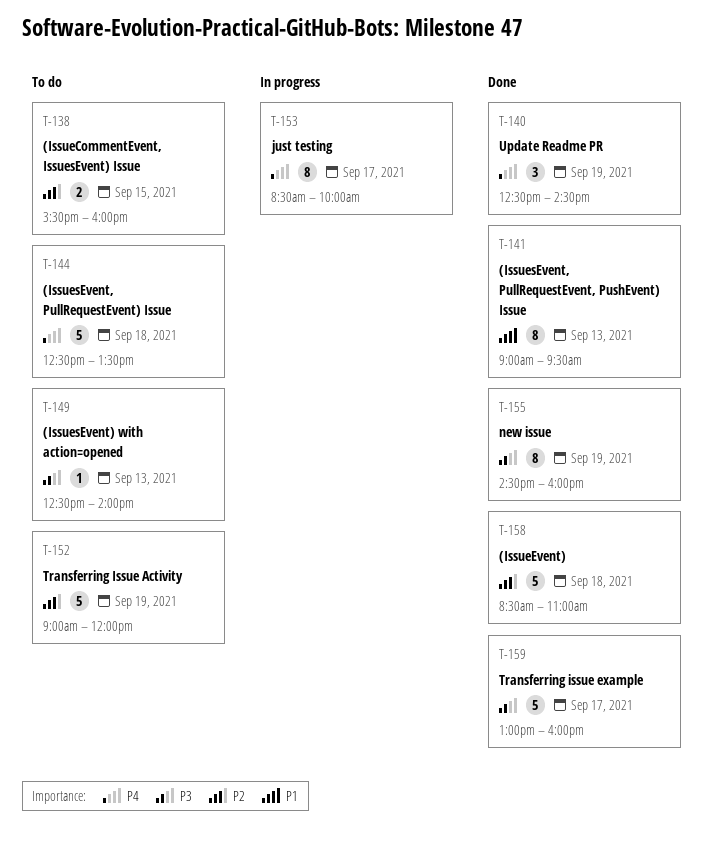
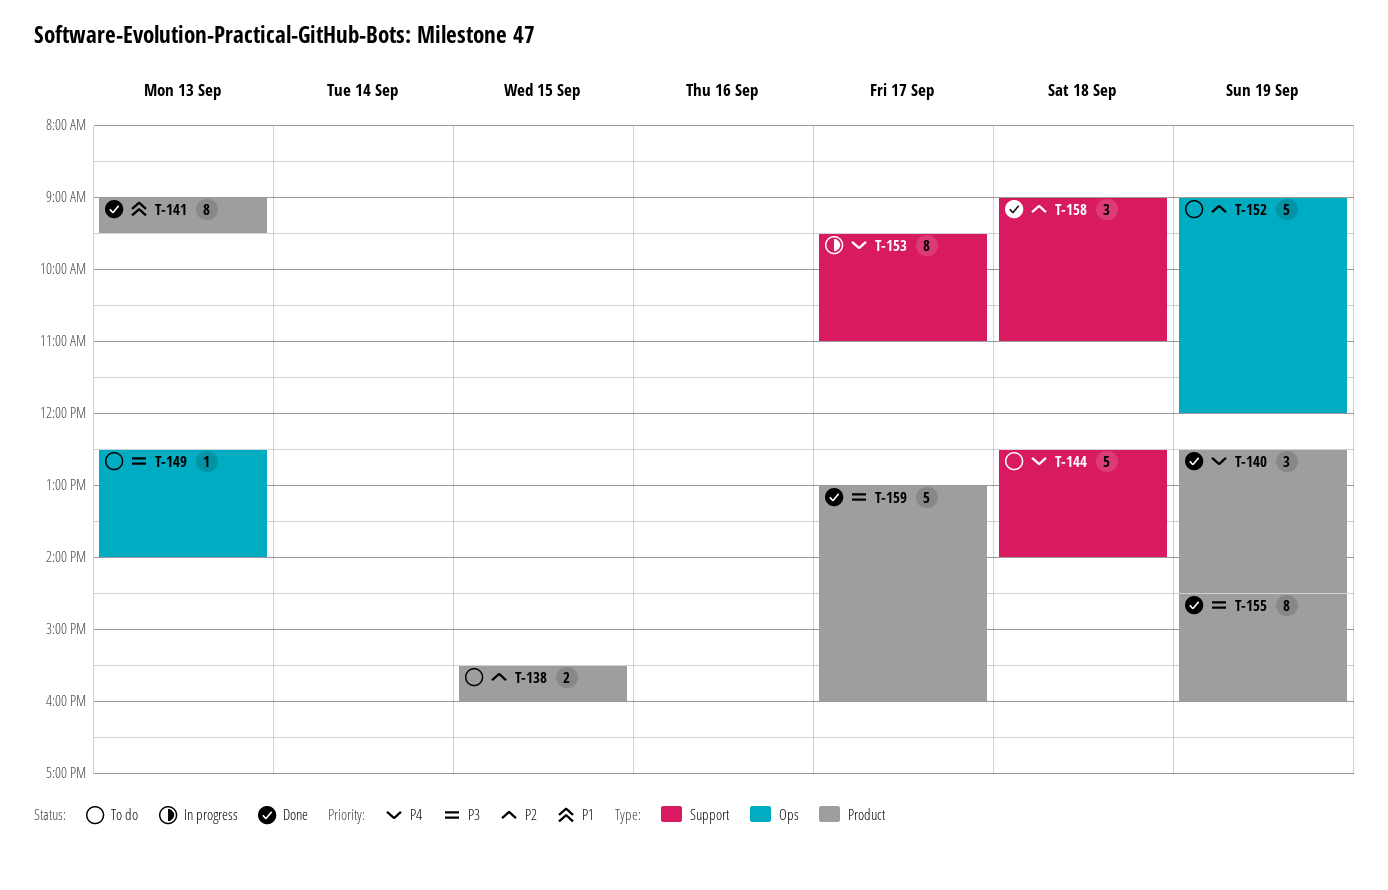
T-144, ends: 13:30 -> 14:00
T-153, begins: 08:30 -> 09:30
T-153, ends: 10:00 -> 11:00
T-158, estimate: 5 -> 3
T-158, begins: 08:30 -> 09:00

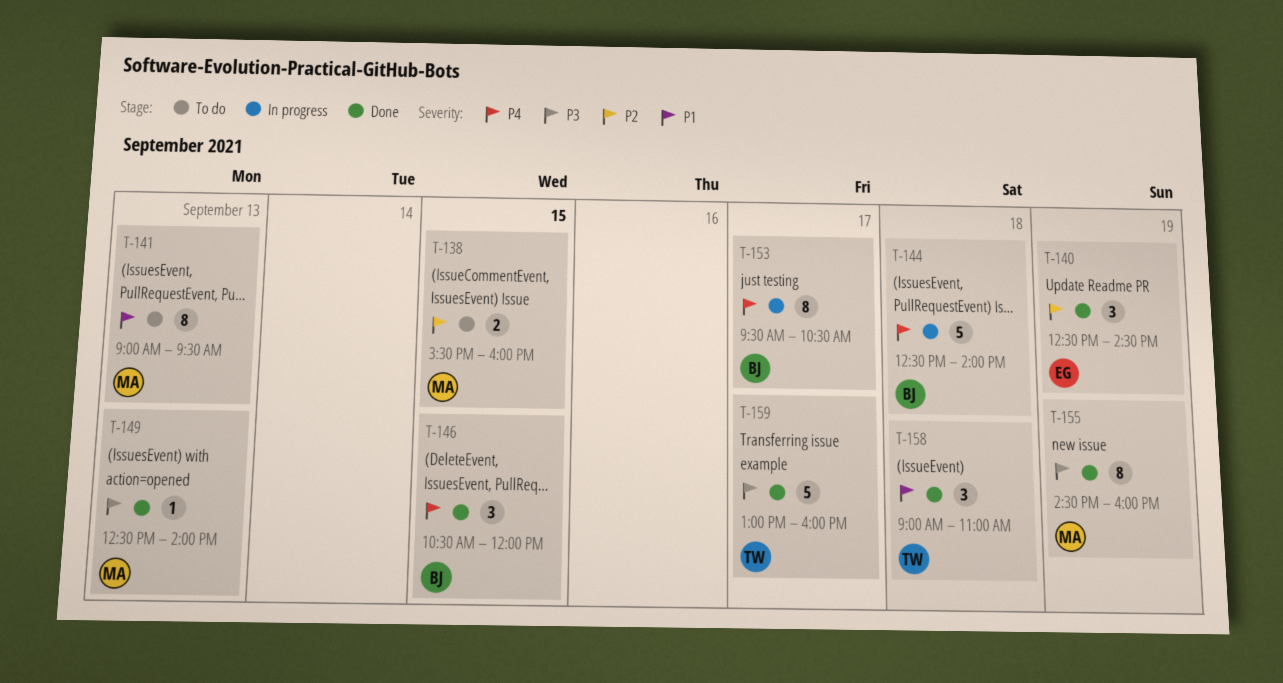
T-140, priority: P4 -> P2
T-141, status: Done -> To do
T-144, status: To do -> In progress
T-146: none -> present
T-149, status: To do -> Done
T-152: present -> none
T-153, ends: 11:00 -> 10:30
T-158, priority: P2 -> P1

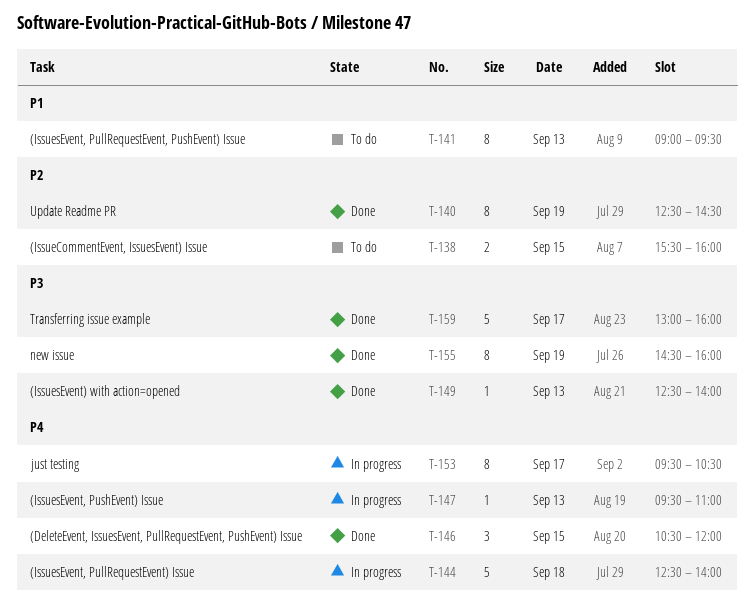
T-140, estimate: 3 -> 8
T-147: none -> present
T-158: present -> none

